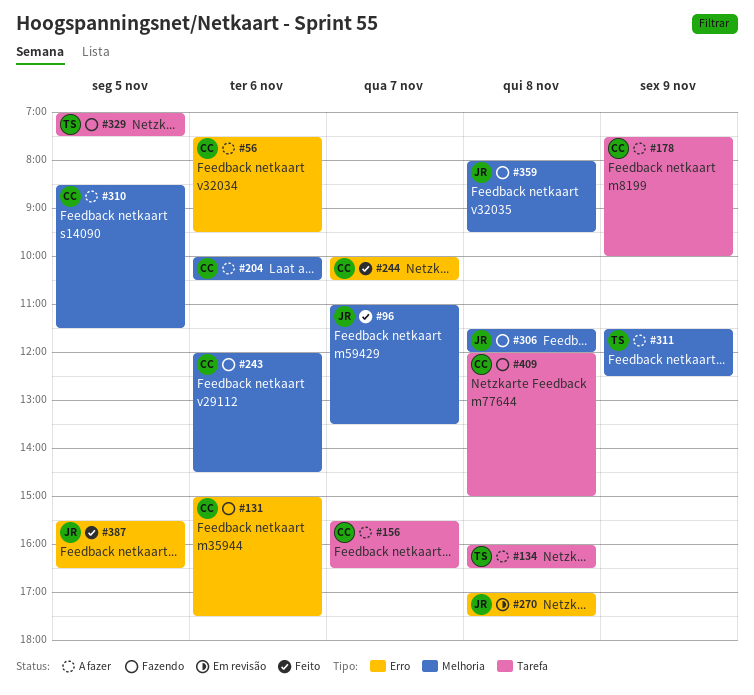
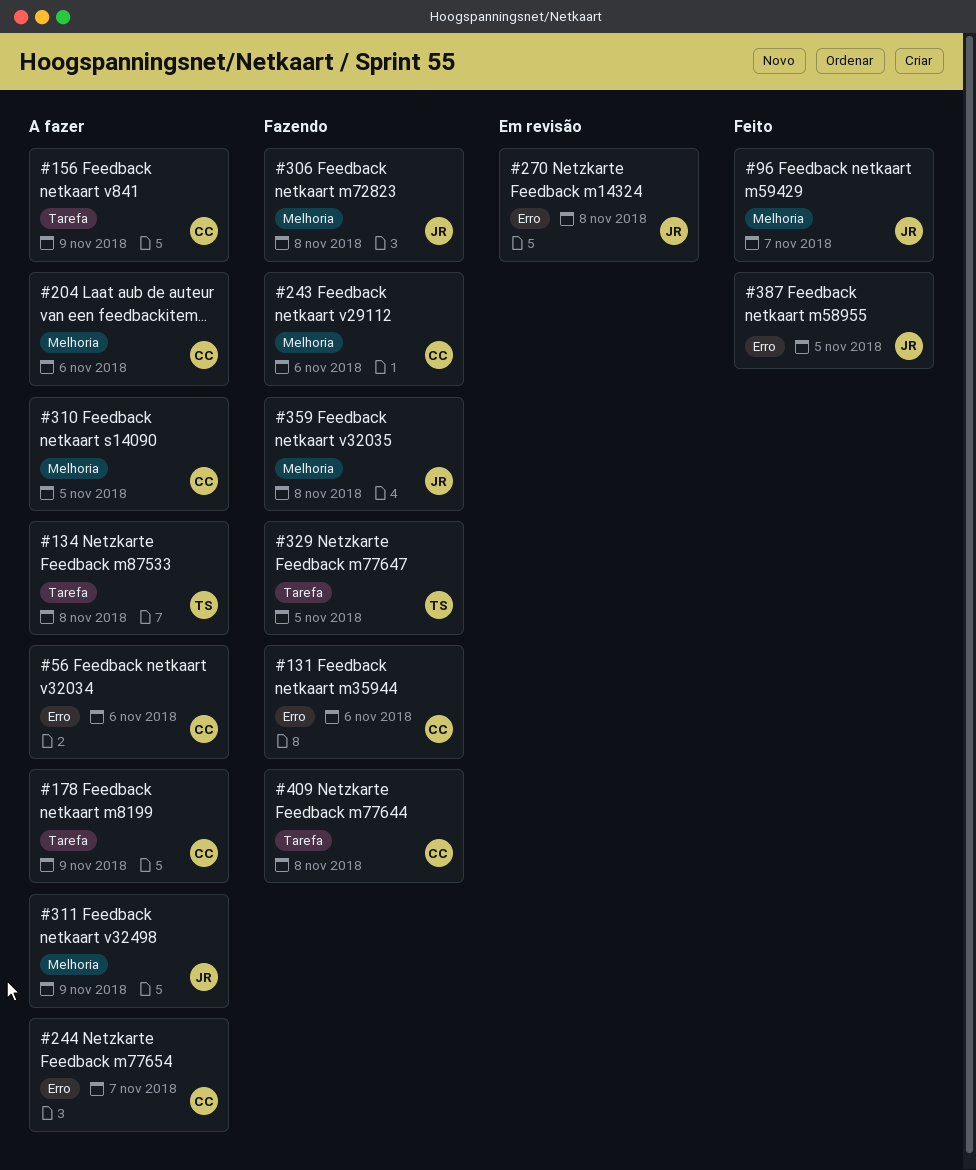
#156, day: Nov 7 -> Nov 9
#244, status: Feito -> A fazer
#311, owner: TS -> JR

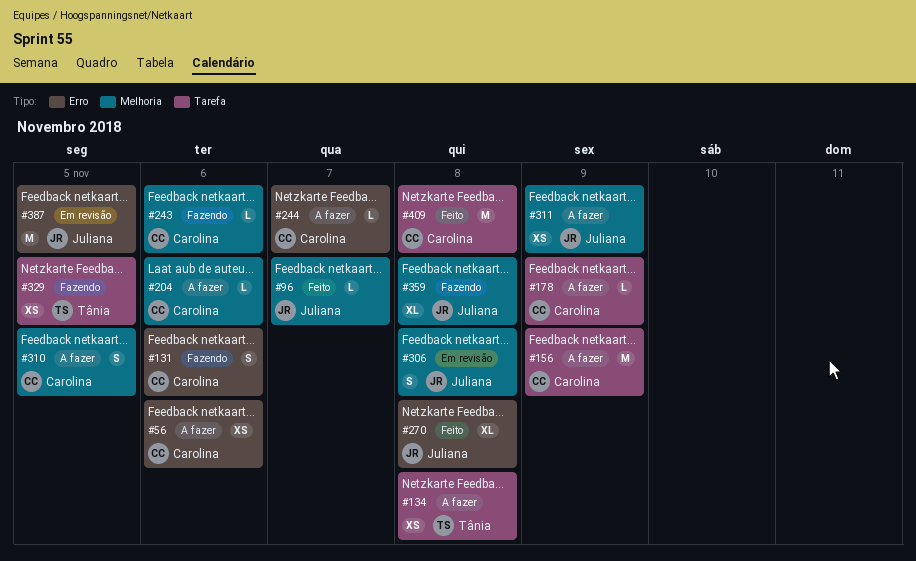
#270, status: Em revisão -> Feito
#306, status: Fazendo -> Em revisão
#387, status: Feito -> Em revisão
#409, status: Fazendo -> Feito

